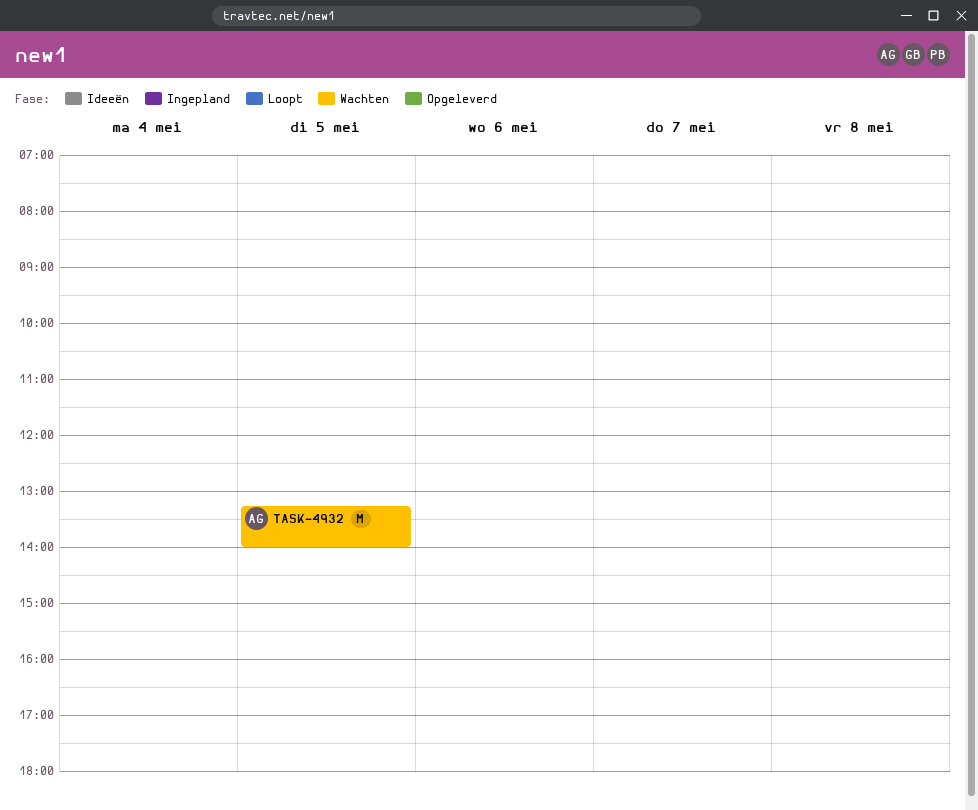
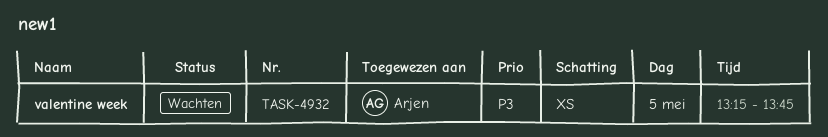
TASK-4932, estimate: M -> XS
TASK-4932, ends: 14:00 -> 13:45

